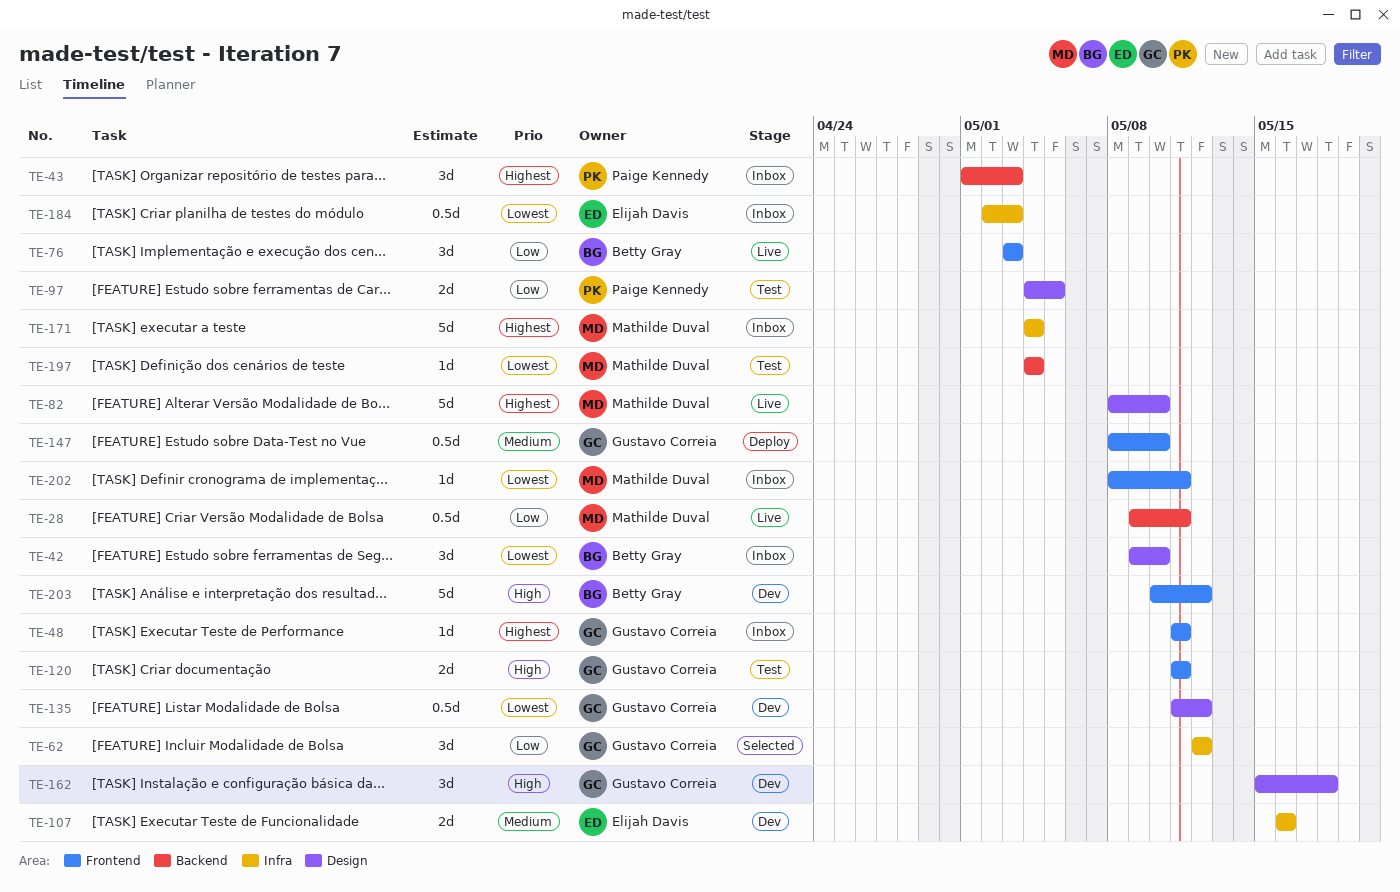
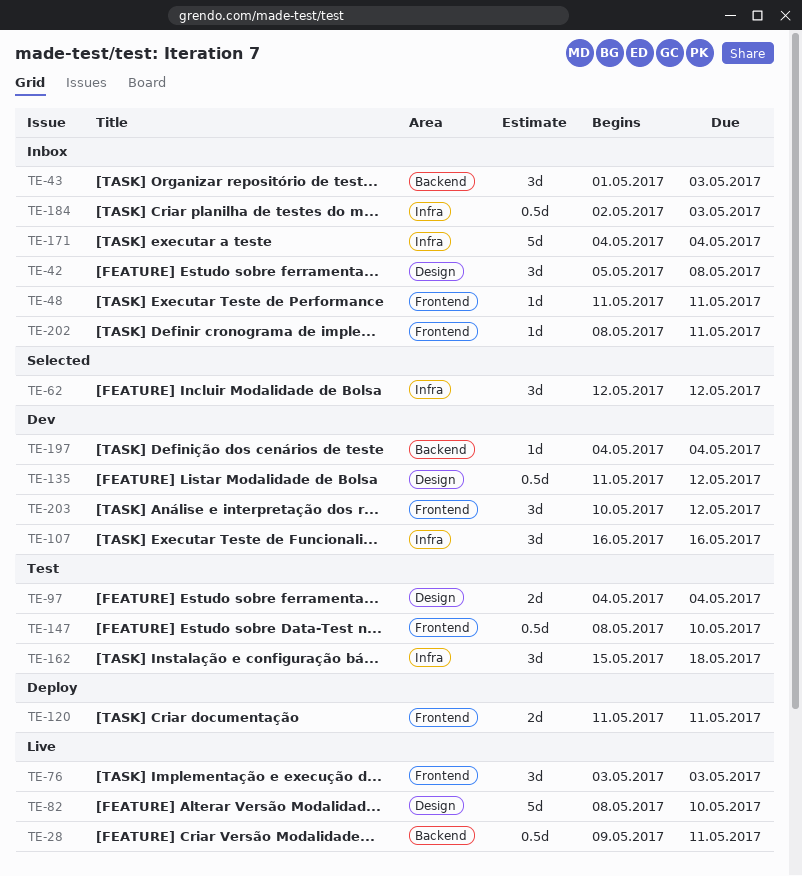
TE-42, start: May 9 -> May 5
TE-42, due: May 10 -> May 8
TE-97, due: May 5 -> May 4
TE-107, estimate: 2d -> 3d
TE-120, status: Test -> Deploy
TE-147, status: Deploy -> Test
TE-162, status: Dev -> Test
TE-162, label: Design -> Infra
TE-197, status: Test -> Dev
TE-203, estimate: 5d -> 3d

